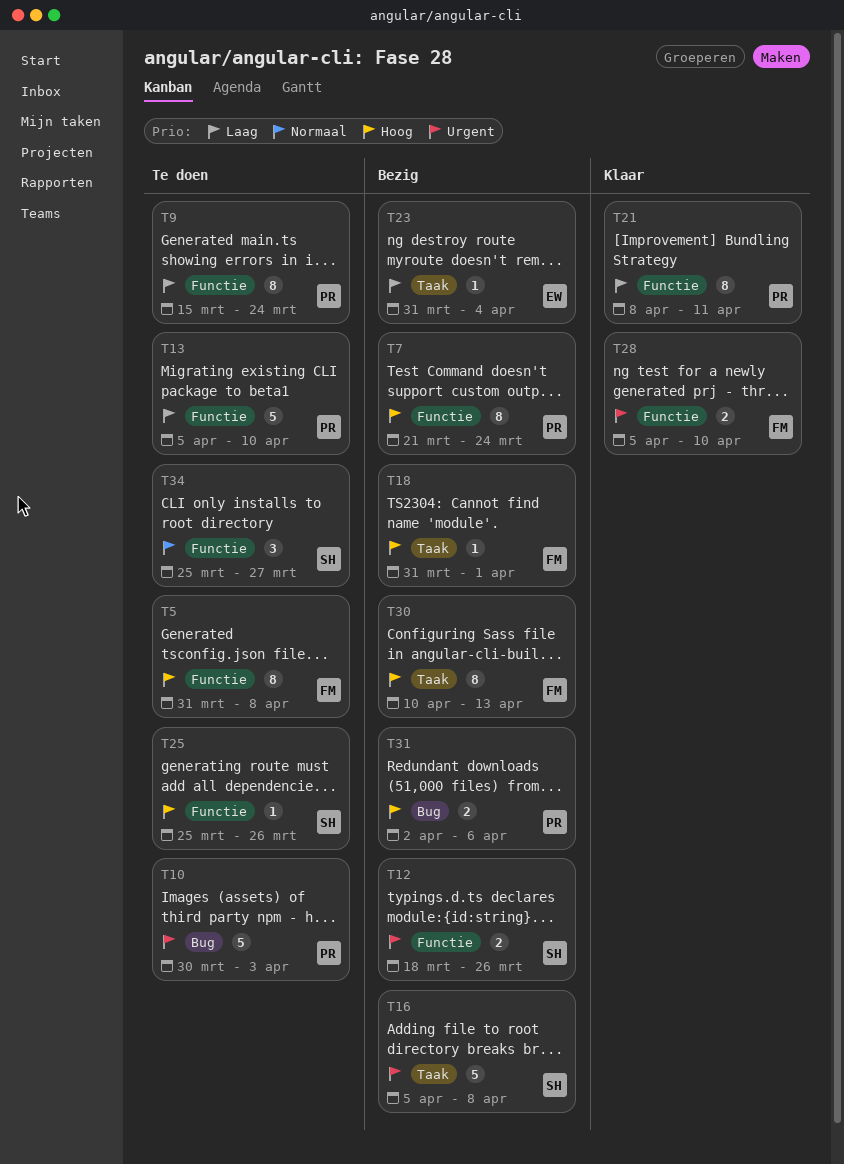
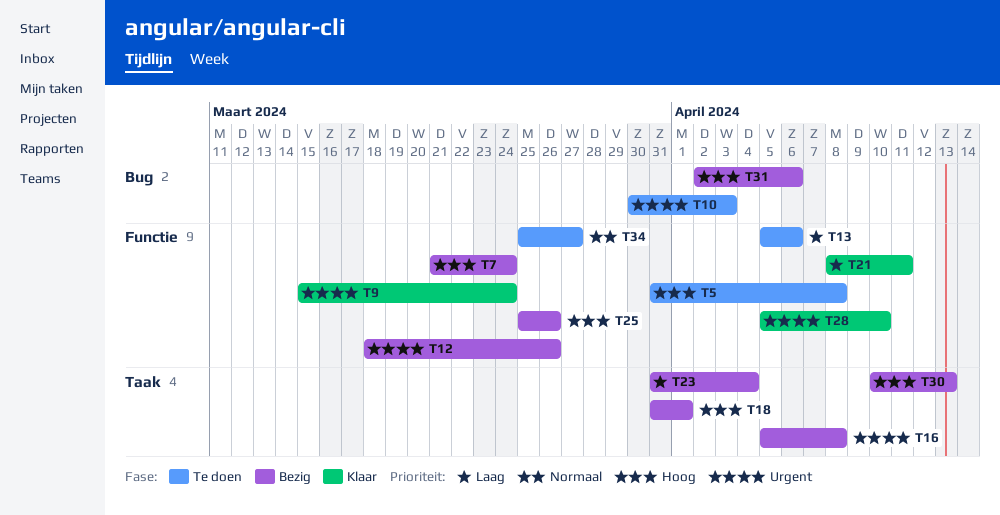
T9, status: Te doen -> Klaar
T9, priority: Laag -> Urgent
T13, due: Apr 10 -> Apr 6
T25, status: Te doen -> Bezig

